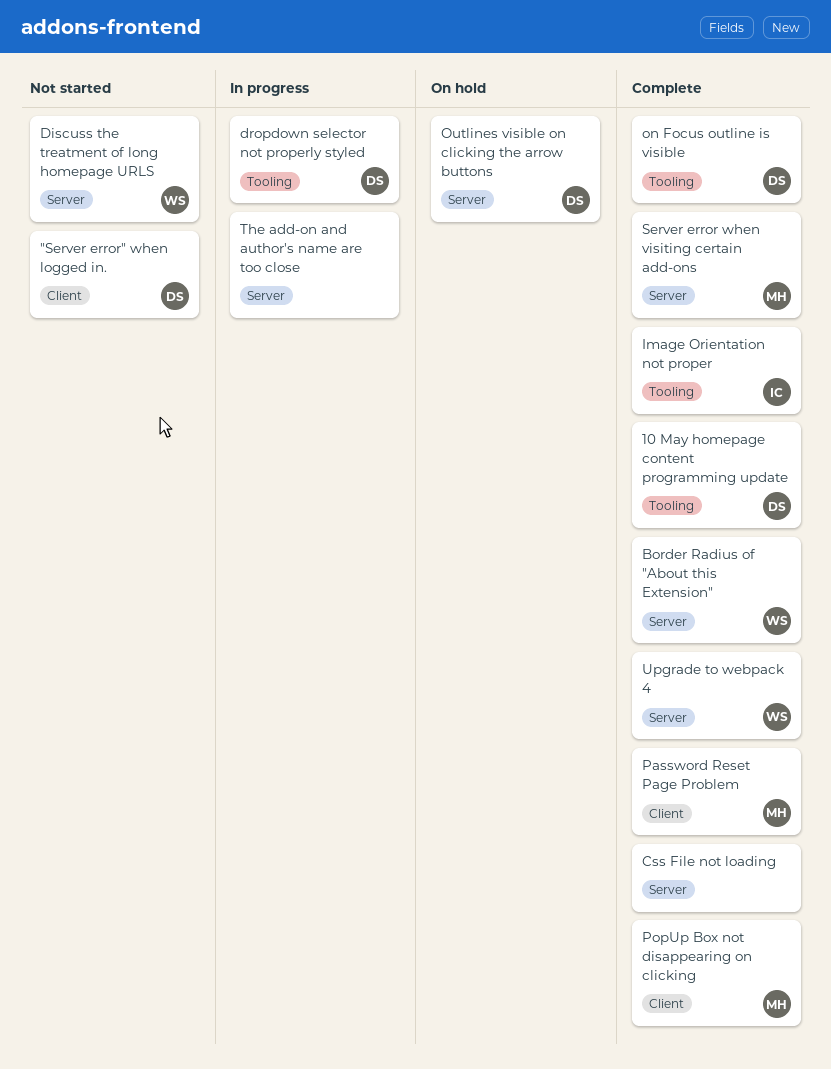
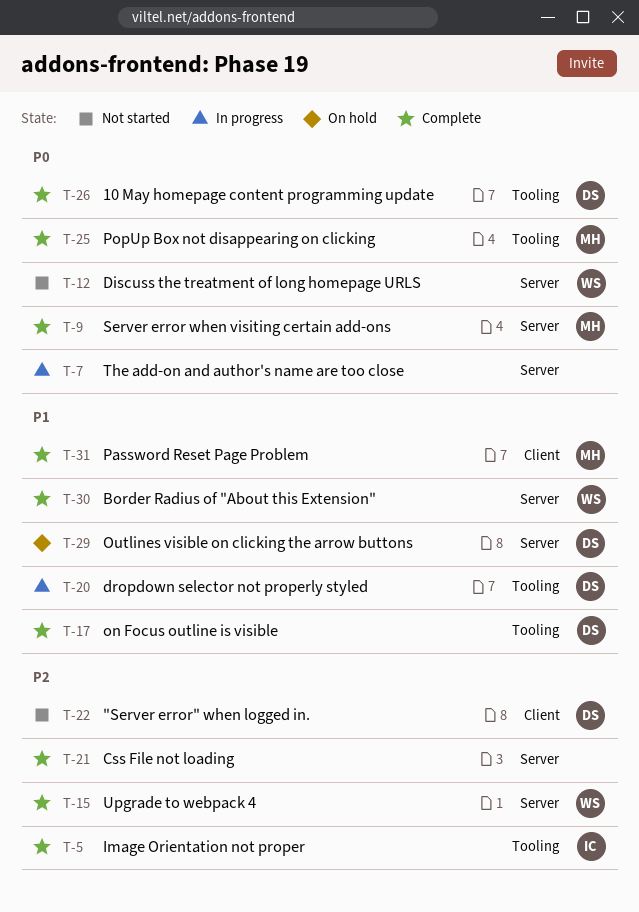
PopUp Box not disappearing on clicking, label: Client -> Tooling

